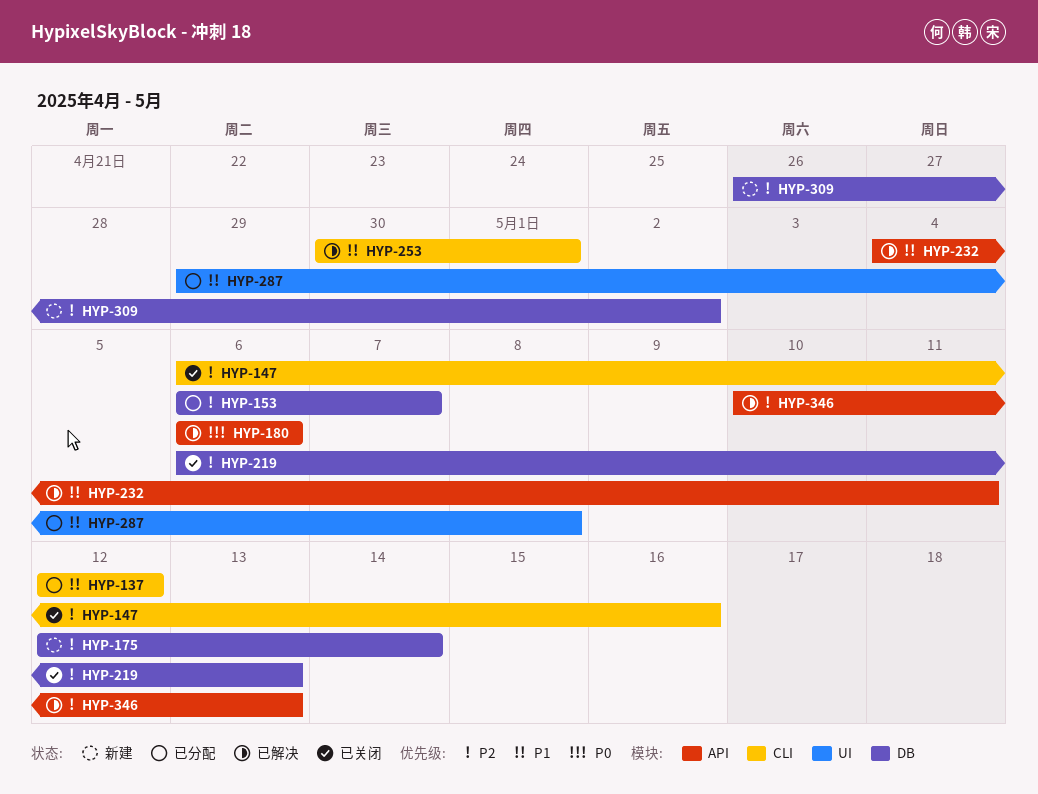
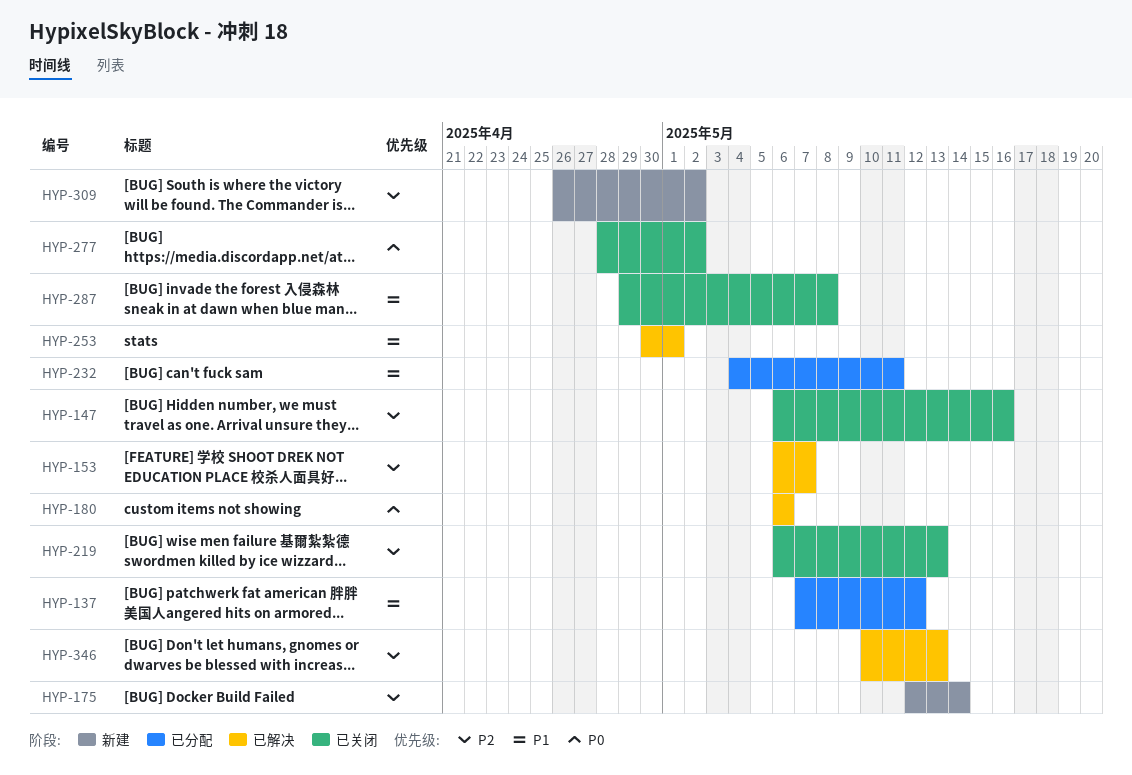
HYP-137, start: May 12 -> May 7
HYP-153, status: 已分配 -> 已解决
HYP-232, status: 已解决 -> 已分配
HYP-277: none -> present
HYP-287, status: 已分配 -> 已关闭

